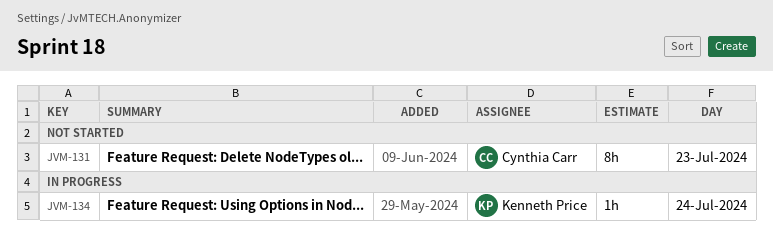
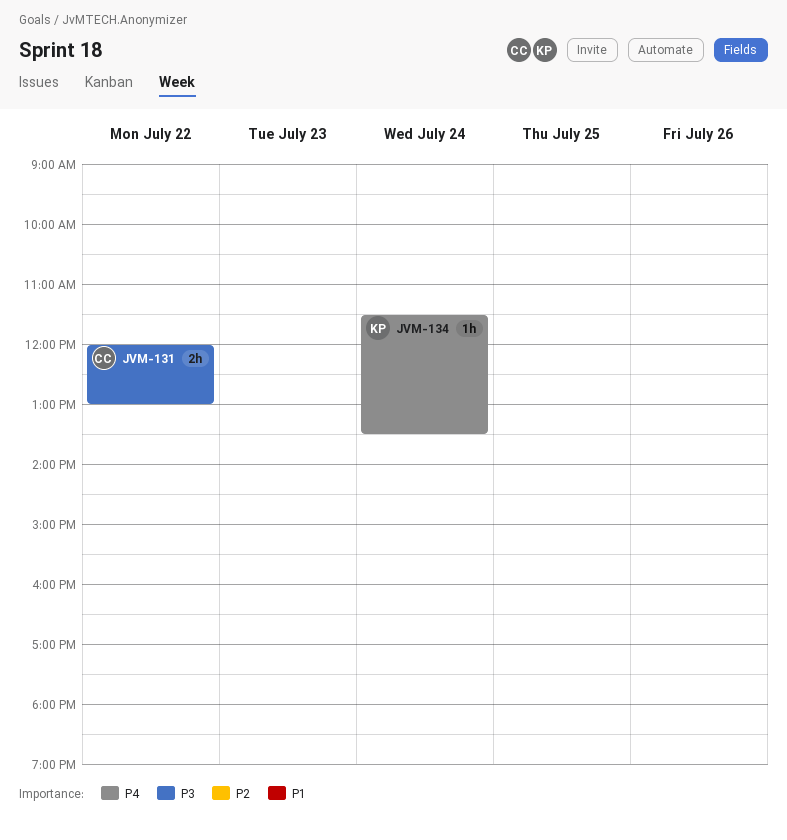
JVM-131, estimate: 8h -> 2h
JVM-131, day: Jul 23 -> Jul 22

